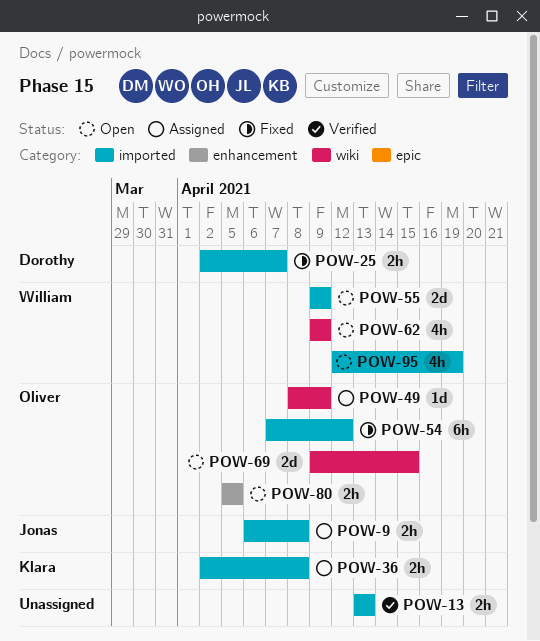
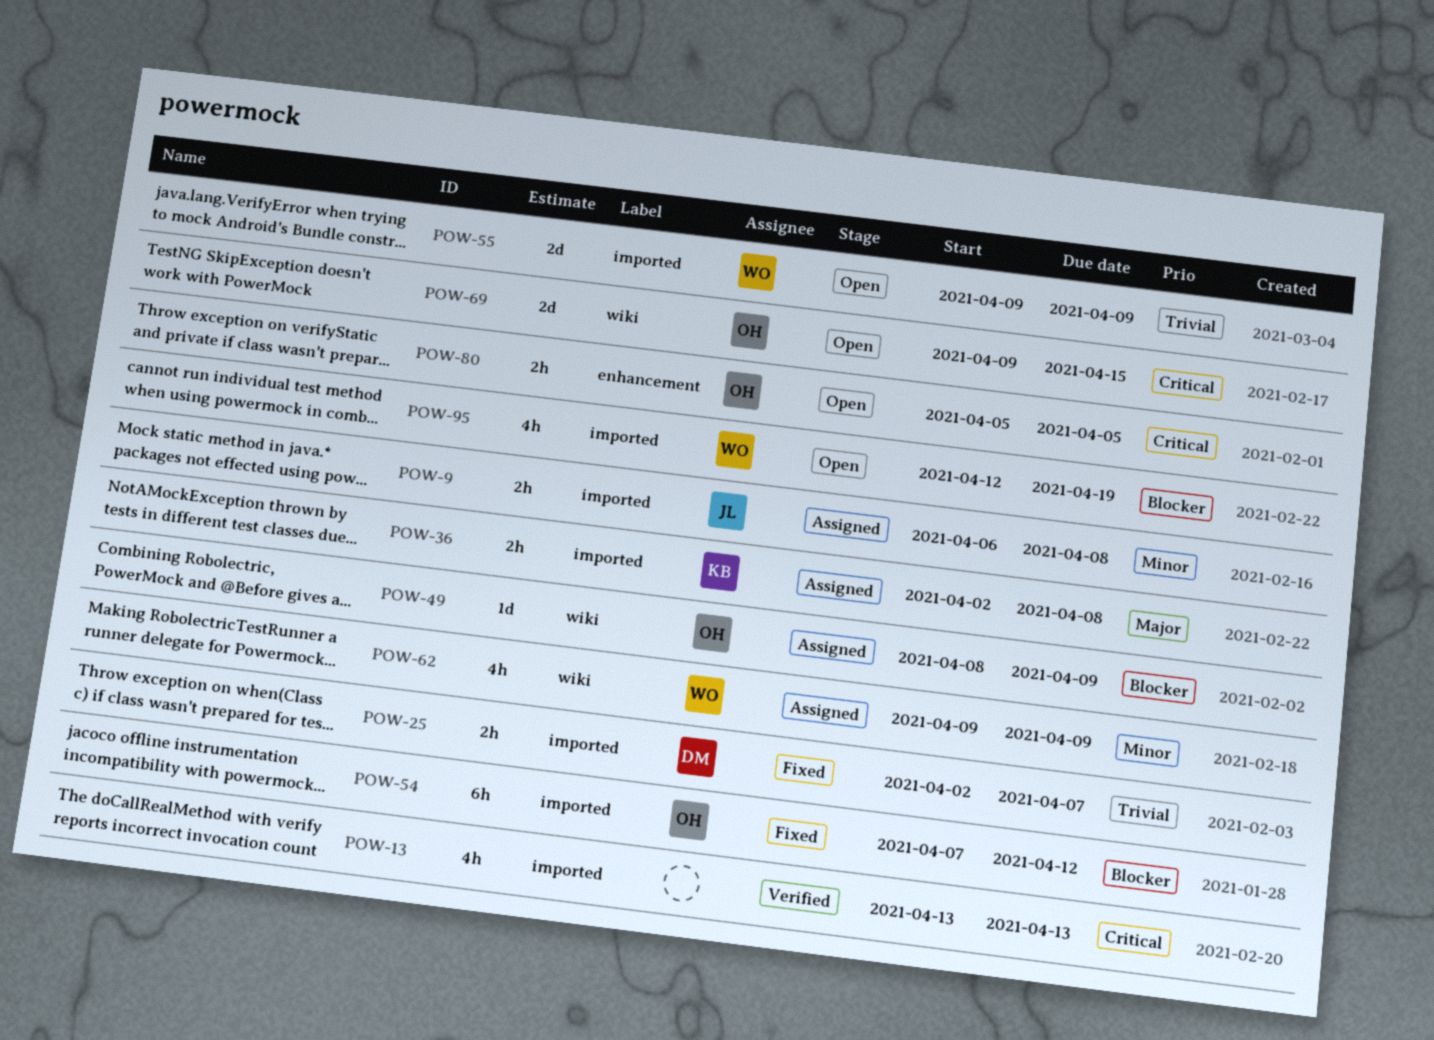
POW-13, estimate: 2h -> 4h
POW-62, status: Open -> Assigned

